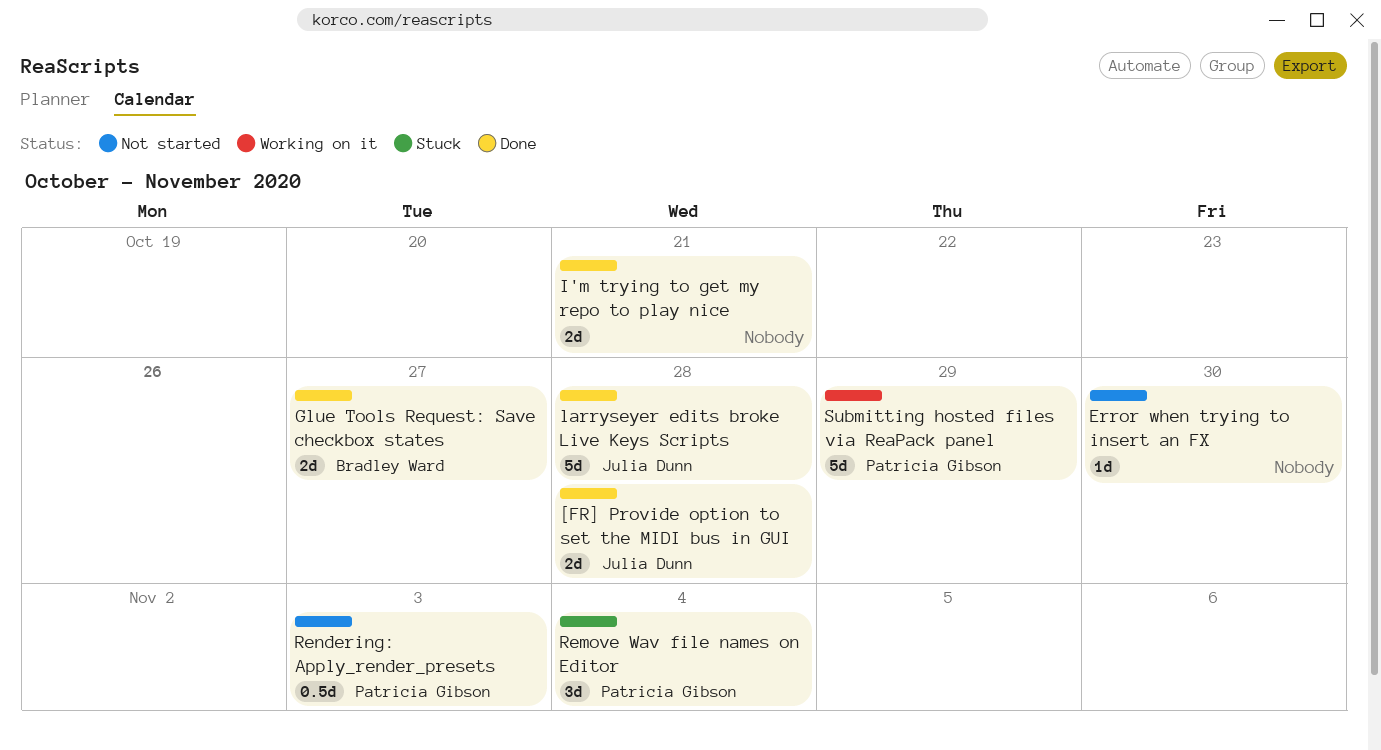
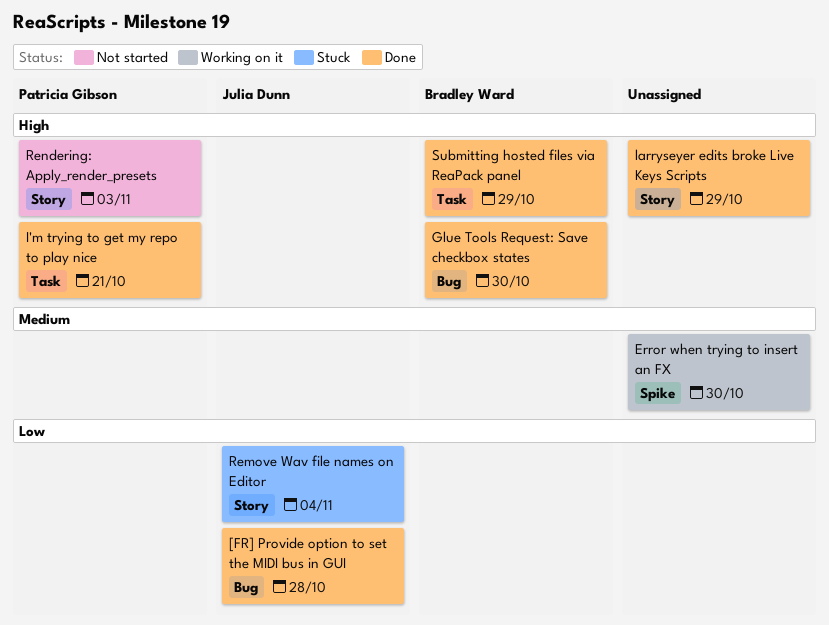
Error when trying to insert an FX, status: Not started -> Working on it
Glue Tools Request: Save checkbox states, due: Oct 27 -> Oct 30
I'm trying to get my repo to play nice, owner: none -> Patricia Gibson
larryseyer edits broke Live Keys Scripts, owner: Julia Dunn -> none
larryseyer edits broke Live Keys Scripts, due: Oct 28 -> Oct 29
Remove Wav file names on Editor, owner: Patricia Gibson -> Julia Dunn
Submitting hosted files via ReaPack panel, status: Working on it -> Done
Submitting hosted files via ReaPack panel, owner: Patricia Gibson -> Bradley Ward

